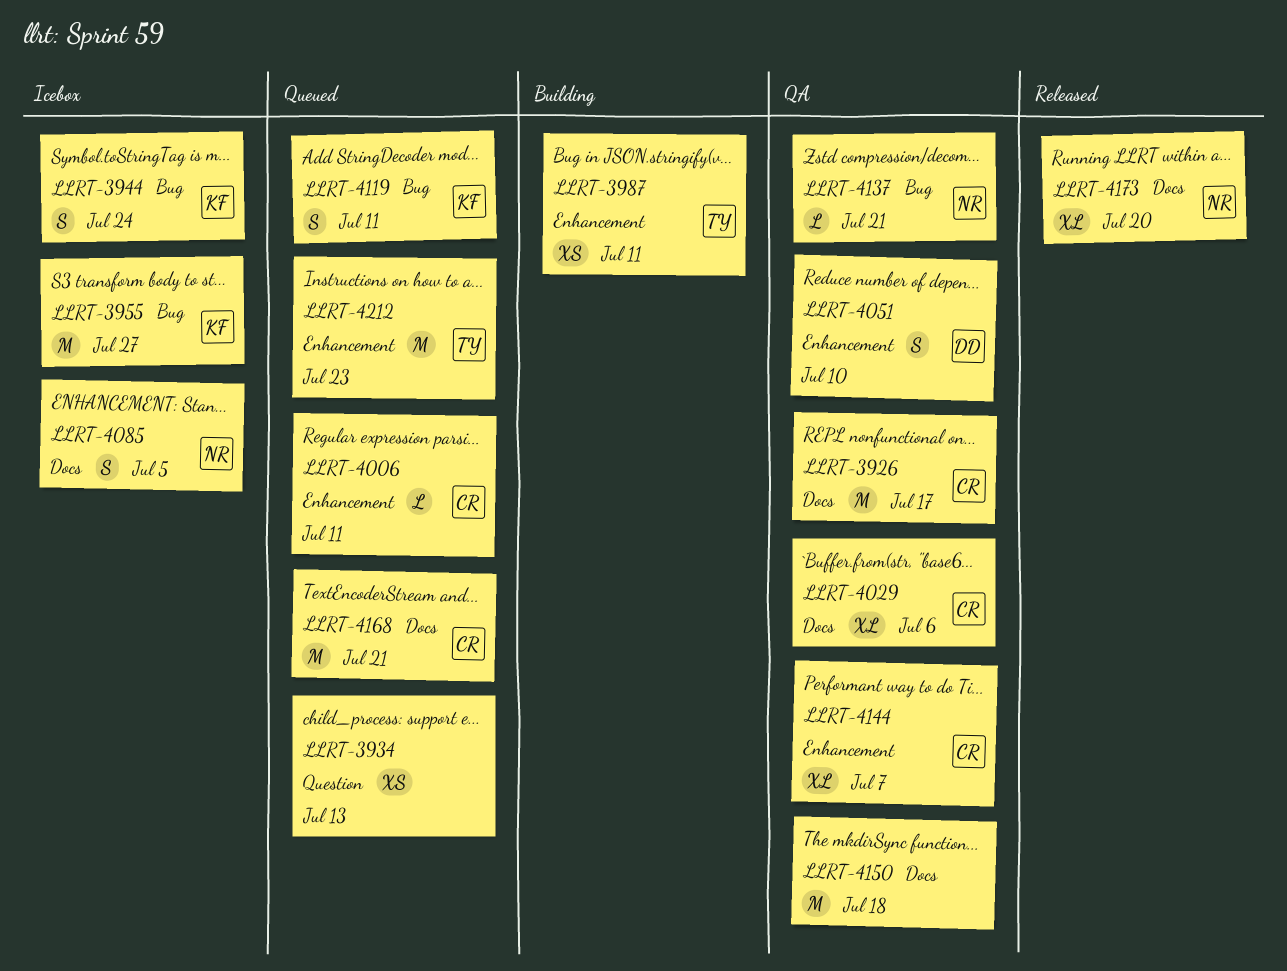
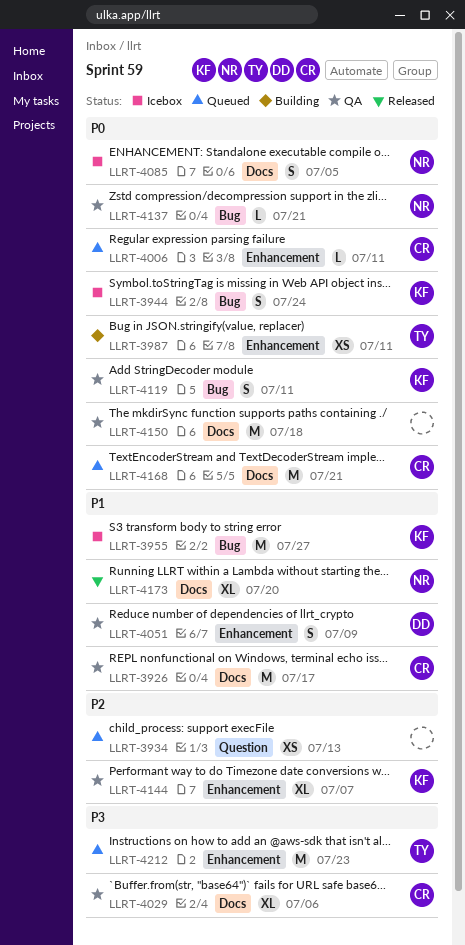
LLRT-4051, due: Jul 10 -> Jul 9
LLRT-4119, status: Queued -> QA
LLRT-4144, owner: CR -> KF

